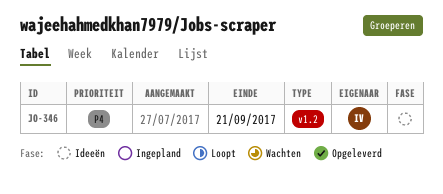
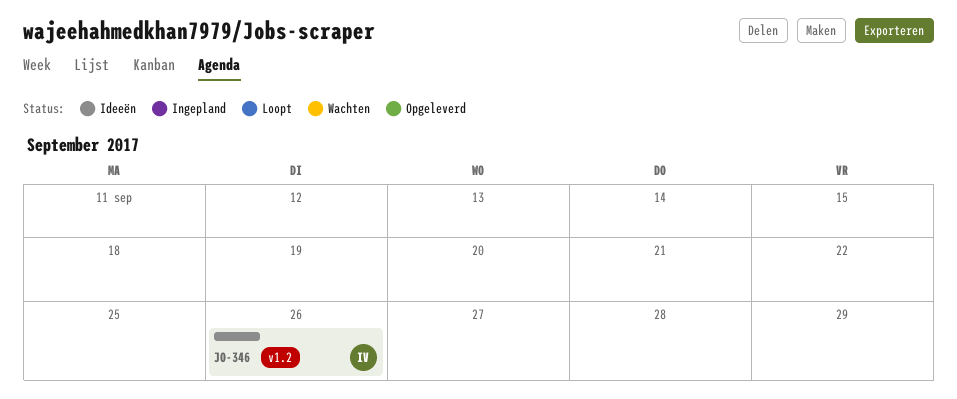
JO-346, due: Sep 21 -> Sep 26

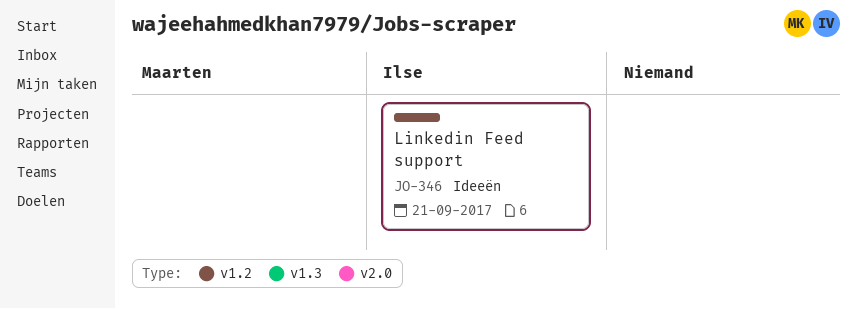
JO-346, due: Sep 26 -> Sep 21

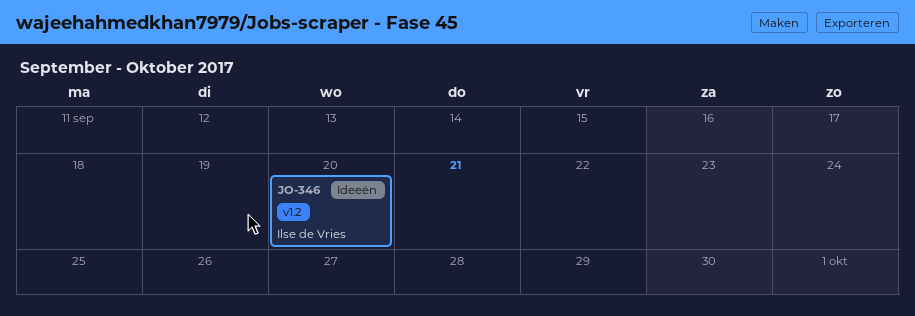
JO-346, due: Sep 21 -> Sep 20

